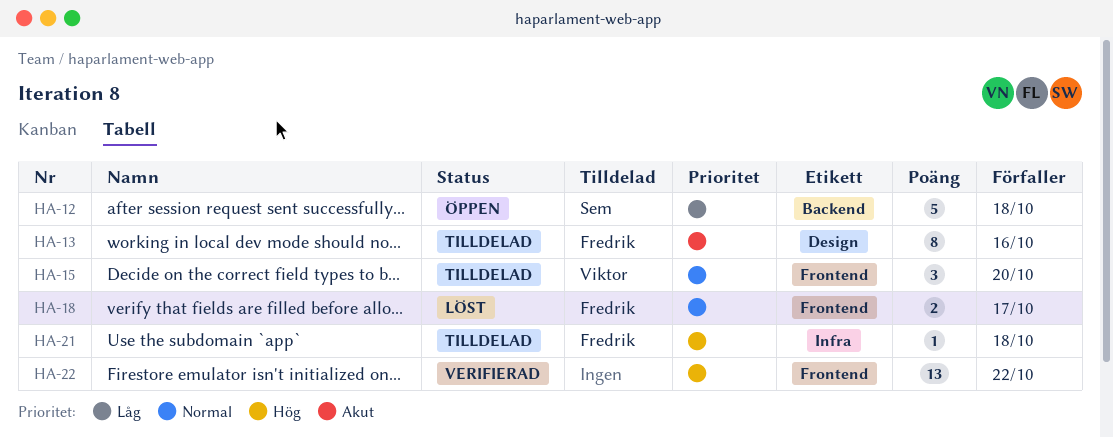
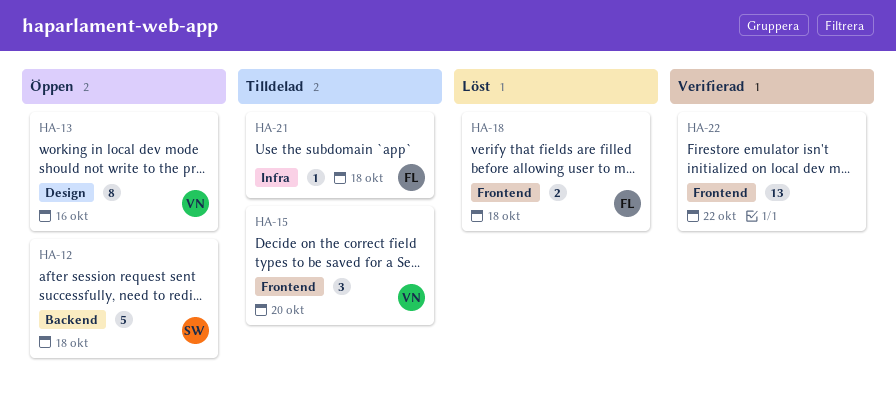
HA-13, status: Tilldelad -> Öppen
HA-13, owner: Fredrik -> Viktor
HA-18, due: Oct 17 -> Oct 18

